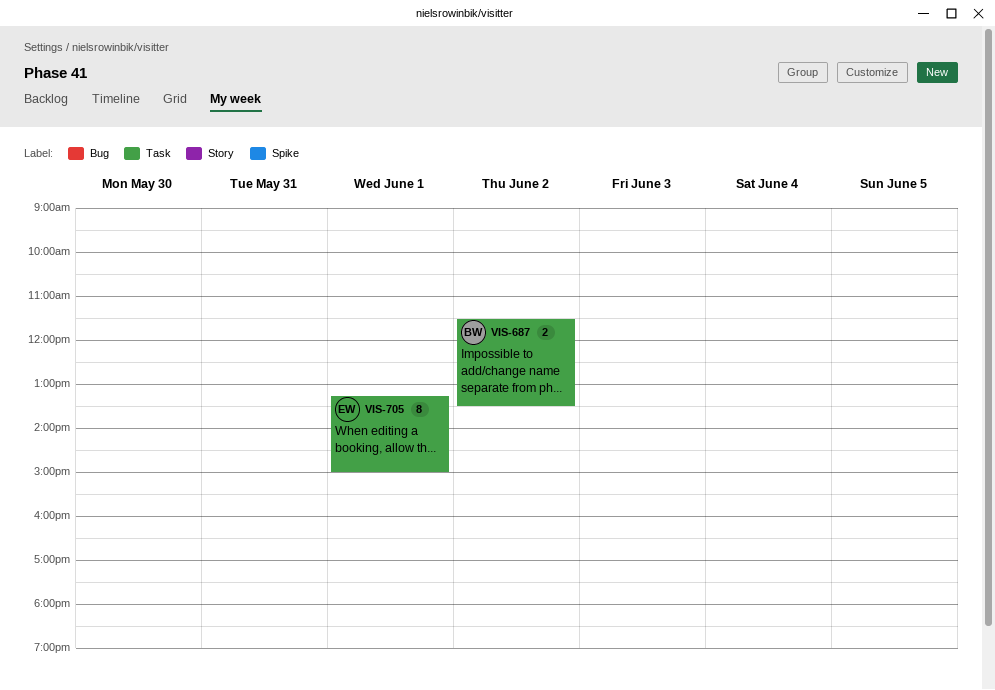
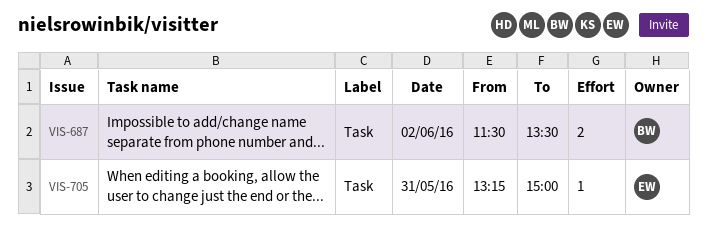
VIS-705, estimate: 8 -> 1
VIS-705, day: Jun 1 -> May 31

